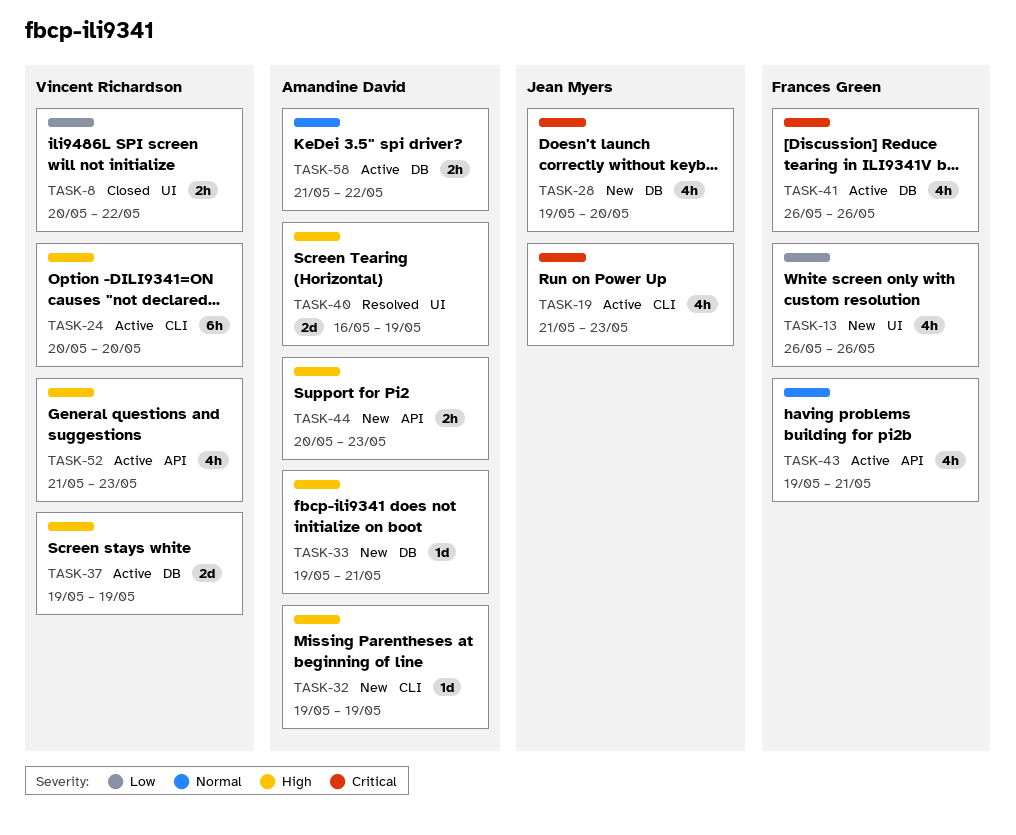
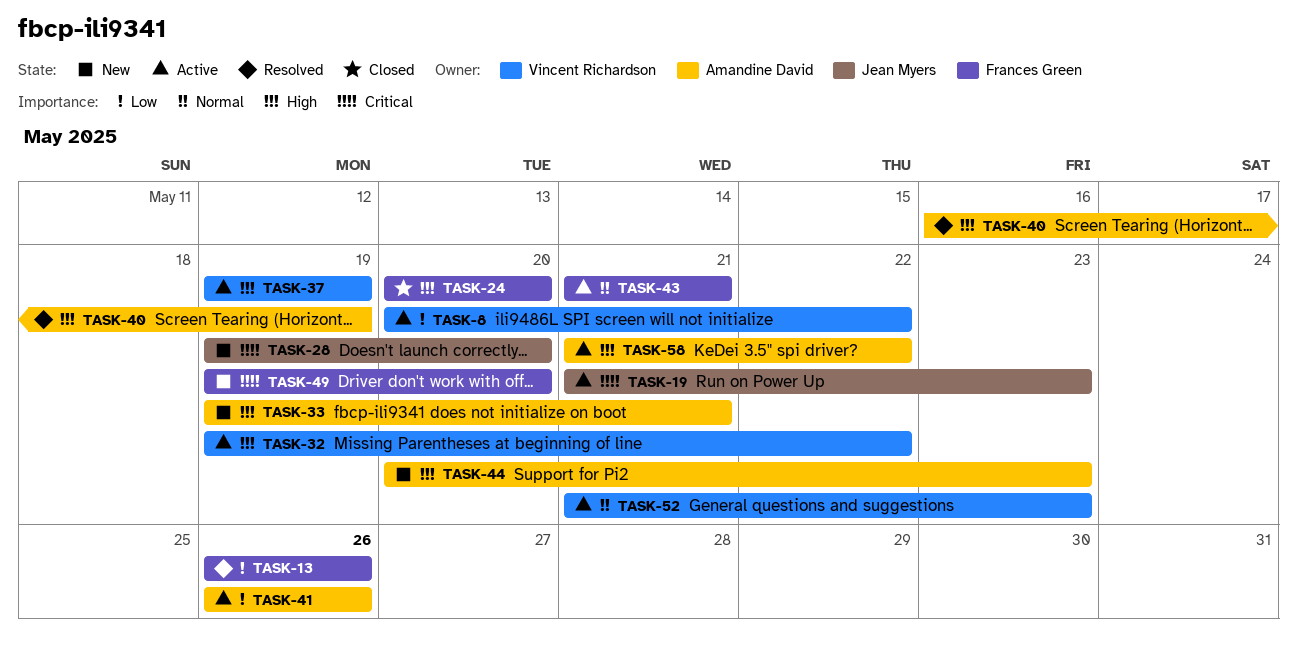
TASK-8, status: Closed -> Active
TASK-13, status: New -> Resolved
TASK-24, status: Active -> Closed
TASK-24, owner: Vincent Richardson -> Frances Green
TASK-32, status: New -> Active
TASK-32, owner: Amandine David -> Vincent Richardson
TASK-32, due: May 19 -> May 22
TASK-41, owner: Frances Green -> Amandine David
TASK-41, priority: Critical -> Low
TASK-43, start: May 19 -> May 21
TASK-49: none -> present
TASK-52, priority: High -> Normal
TASK-58, priority: Normal -> High

